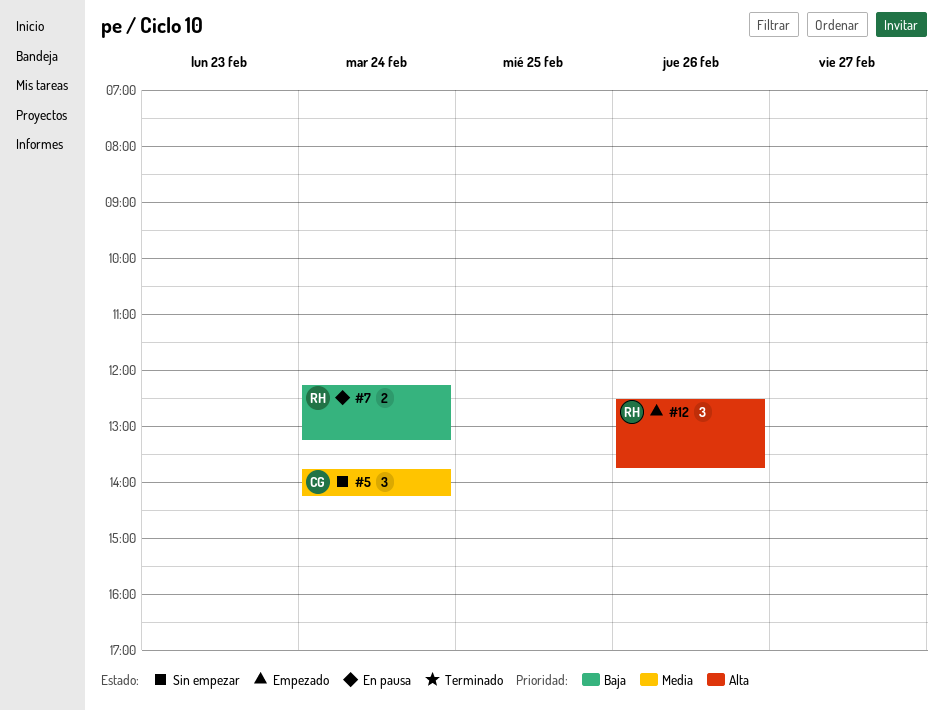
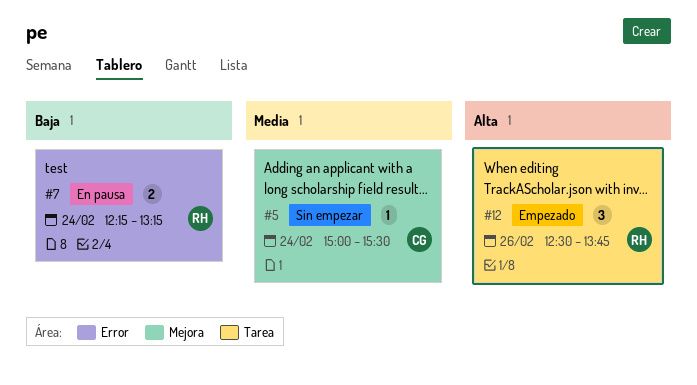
#5, estimate: 3 -> 1
#5, begins: 13:45 -> 15:00
#5, ends: 14:15 -> 15:30

